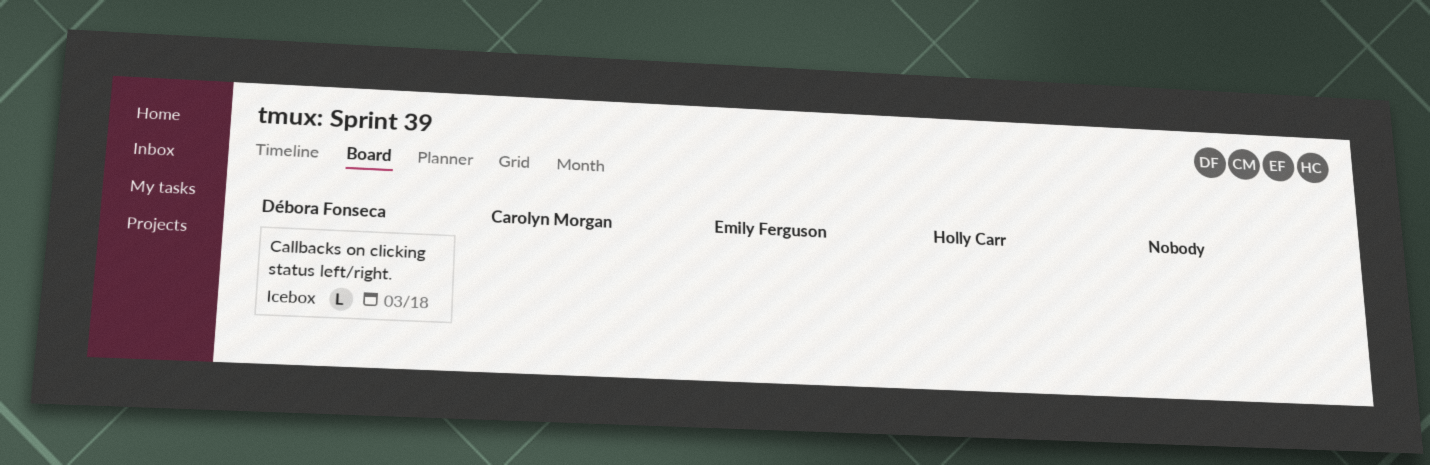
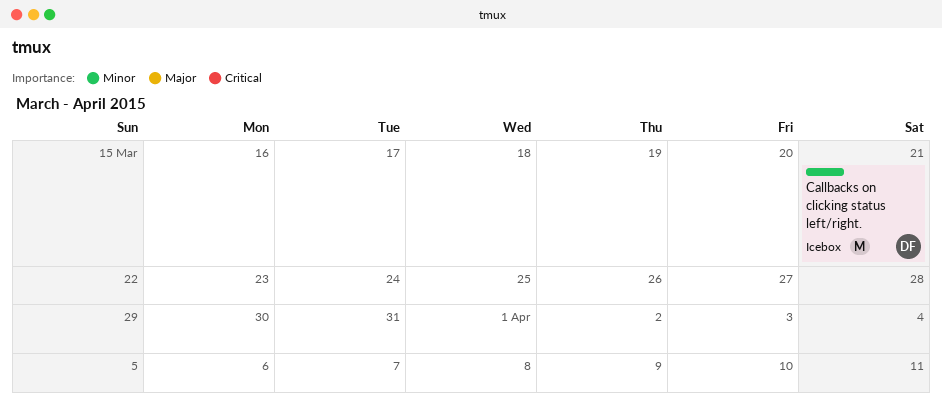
Callbacks on clicking status left/right., estimate: L -> M
Callbacks on clicking status left/right., due: Mar 18 -> Mar 21

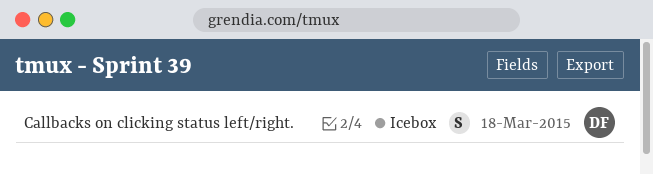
Callbacks on clicking status left/right., estimate: M -> S
Callbacks on clicking status left/right., due: Mar 21 -> Mar 18

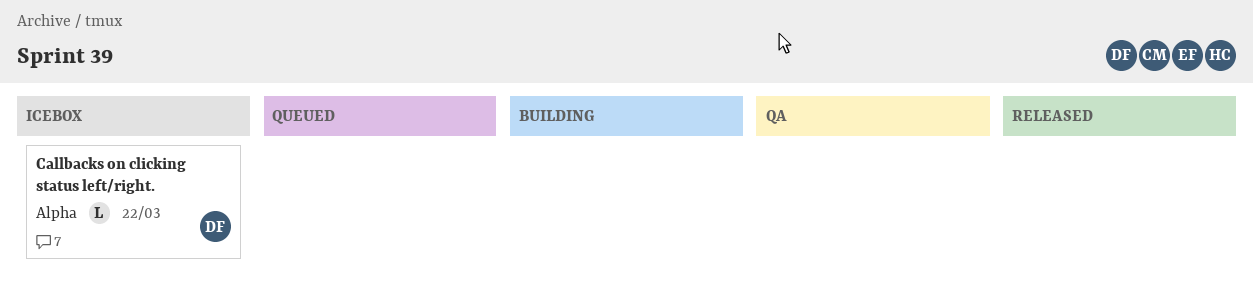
Callbacks on clicking status left/right., estimate: S -> L
Callbacks on clicking status left/right., due: Mar 18 -> Mar 22

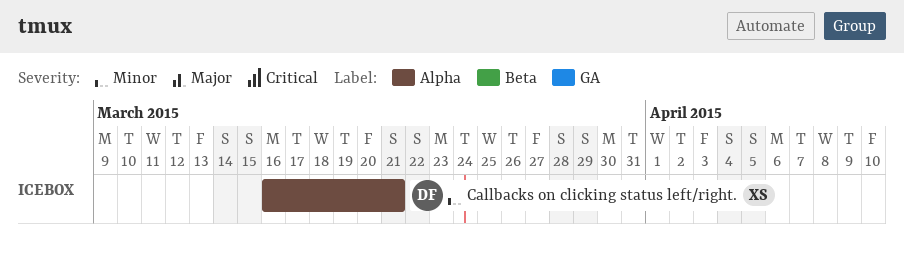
Callbacks on clicking status left/right., estimate: L -> XS
Callbacks on clicking status left/right., due: Mar 22 -> Mar 21

